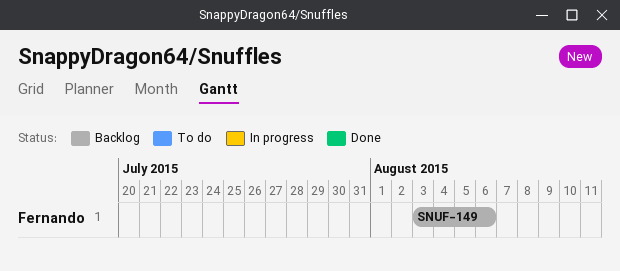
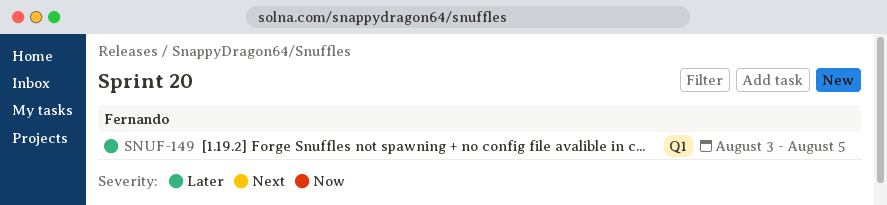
SNUF-149, due: Aug 6 -> Aug 5

